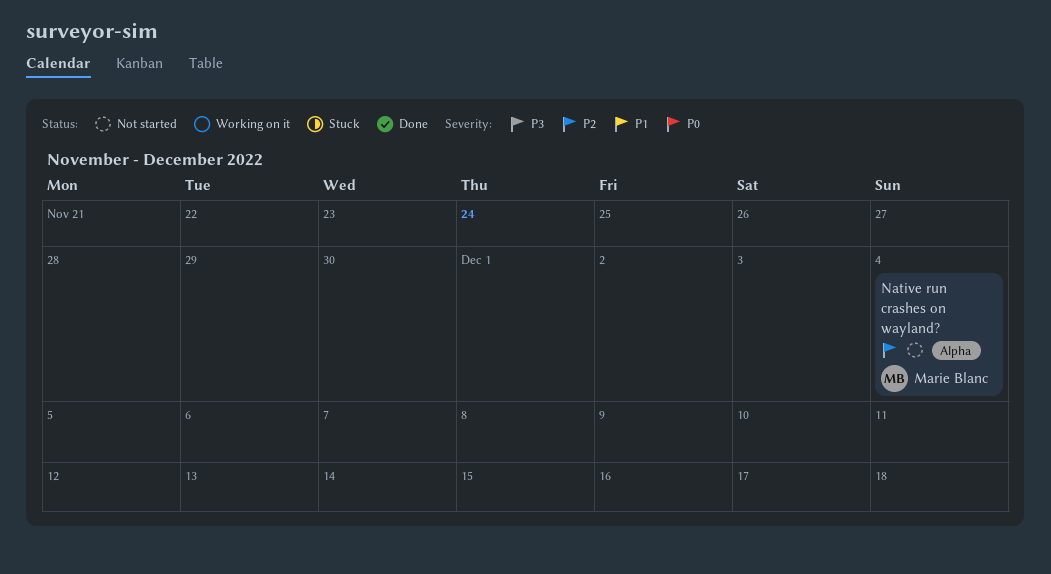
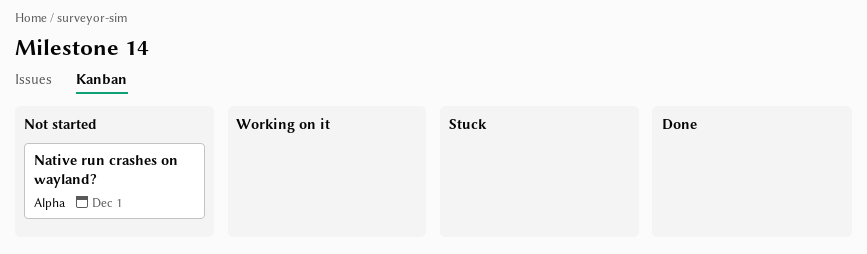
Native run crashes on wayland?, due: Dec 4 -> Dec 1

